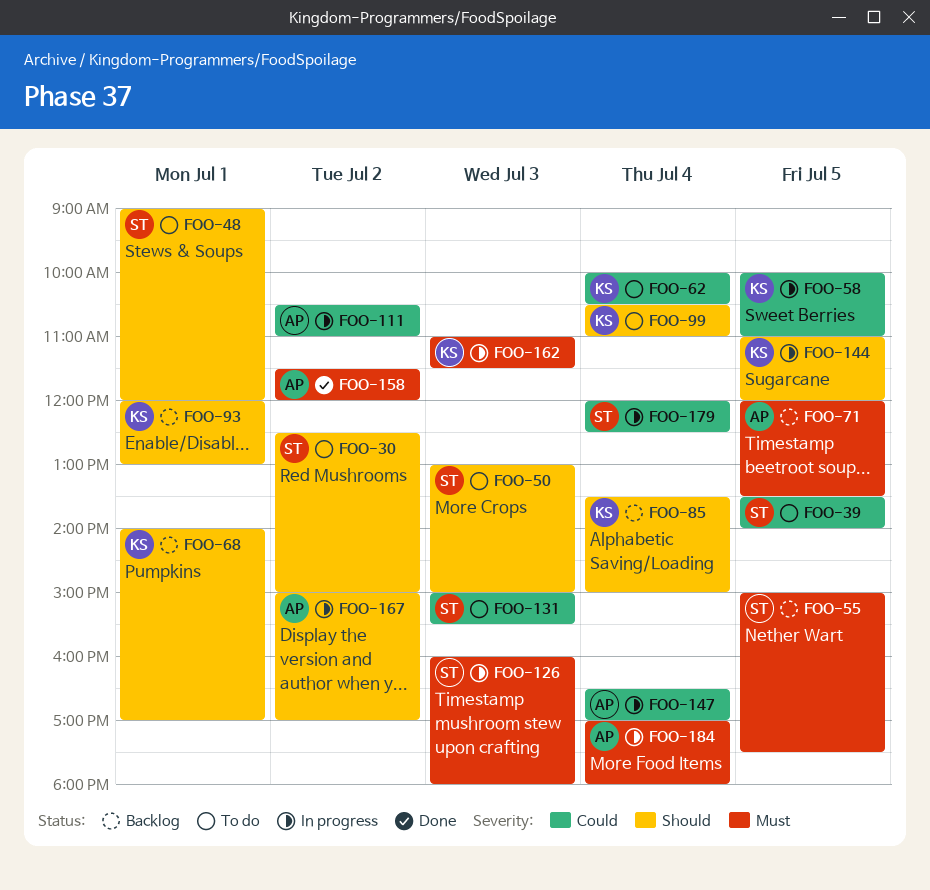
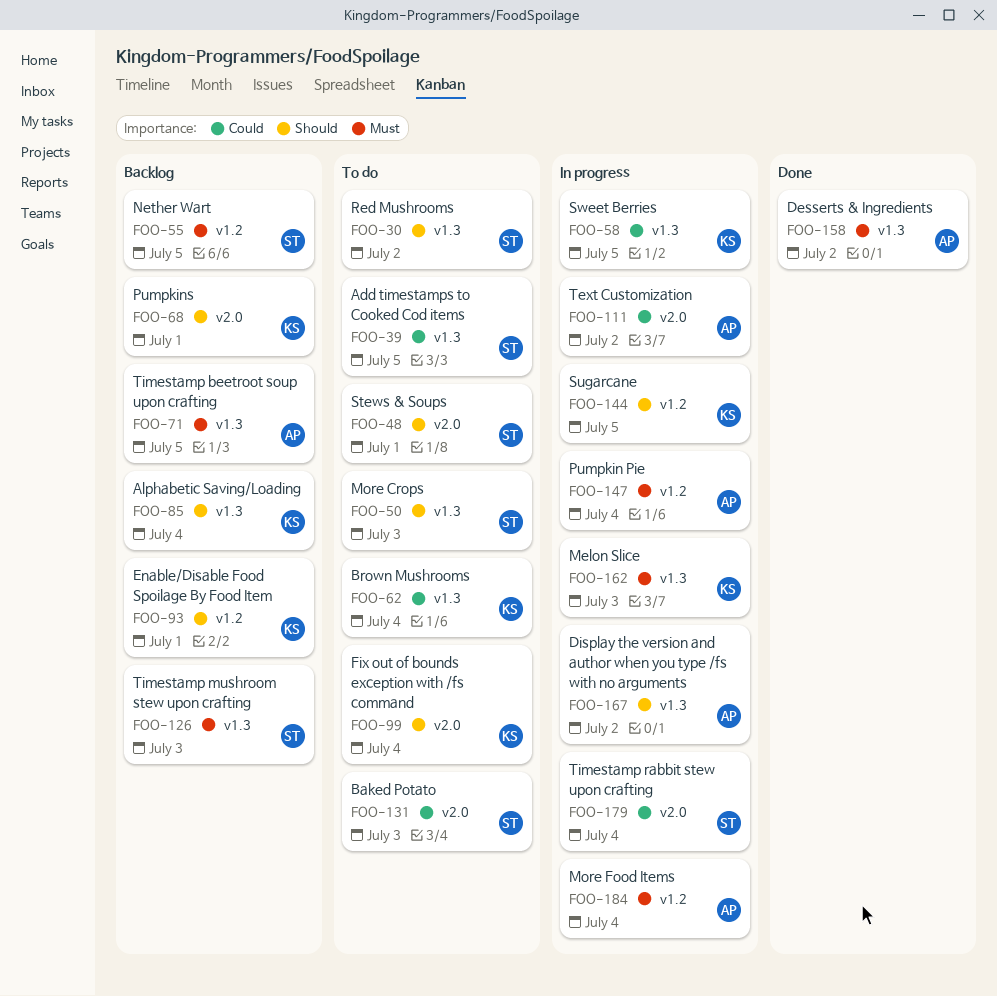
FOO-126, status: In progress -> Backlog
FOO-147, priority: Could -> Must

